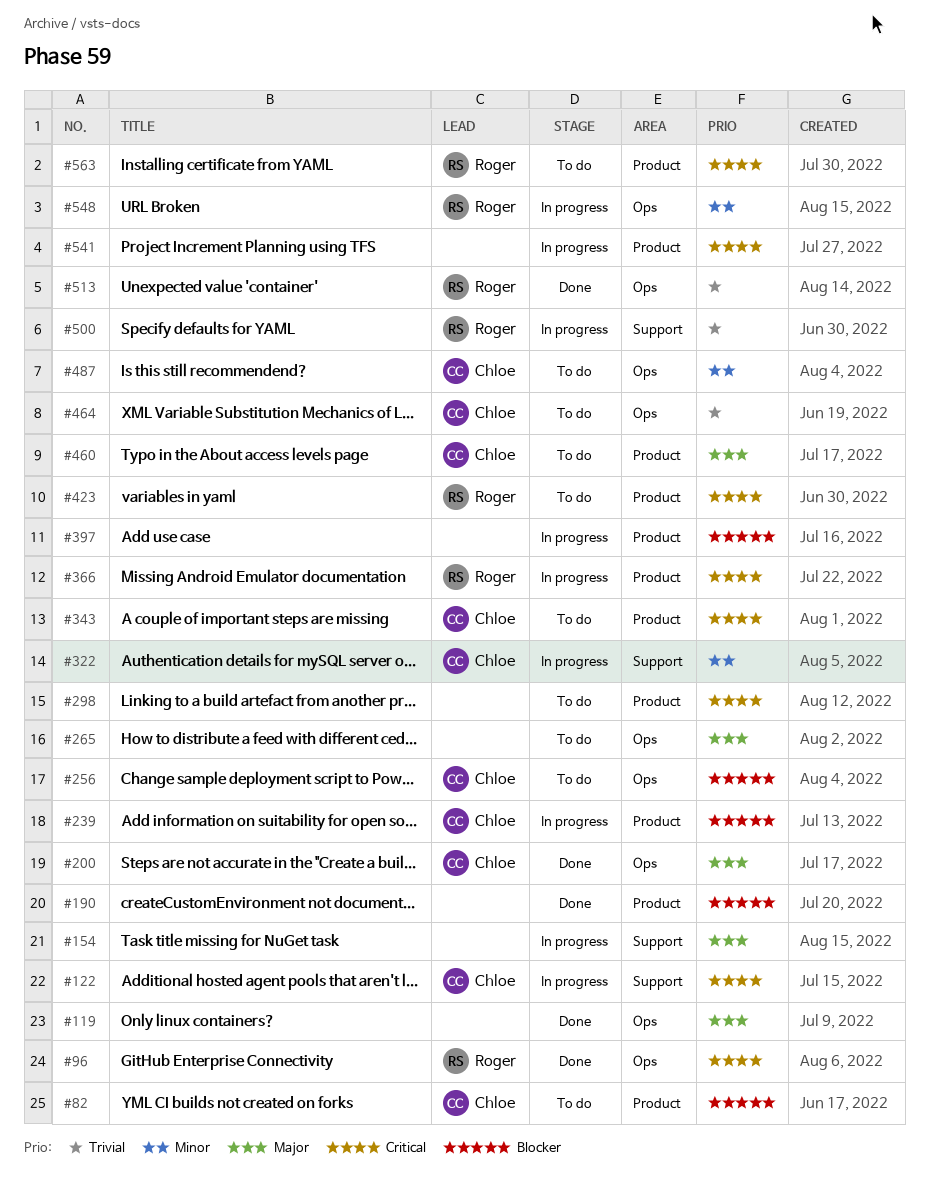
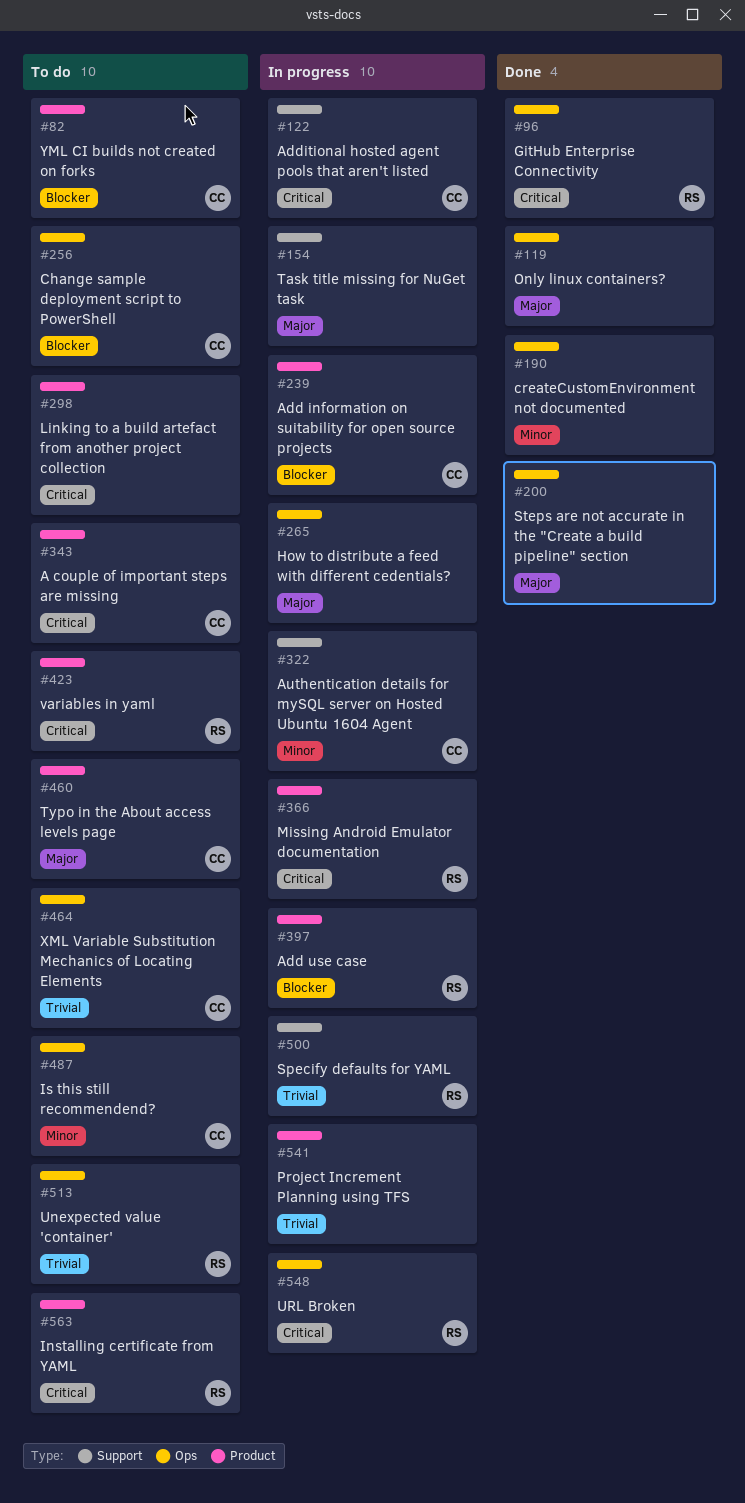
#190, priority: Blocker -> Minor
#190, label: Product -> Ops
#200, owner: Chloe -> none
#265, status: To do -> In progress
#397, owner: none -> Roger
#513, status: Done -> To do
#541, priority: Critical -> Trivial
#548, priority: Minor -> Critical

